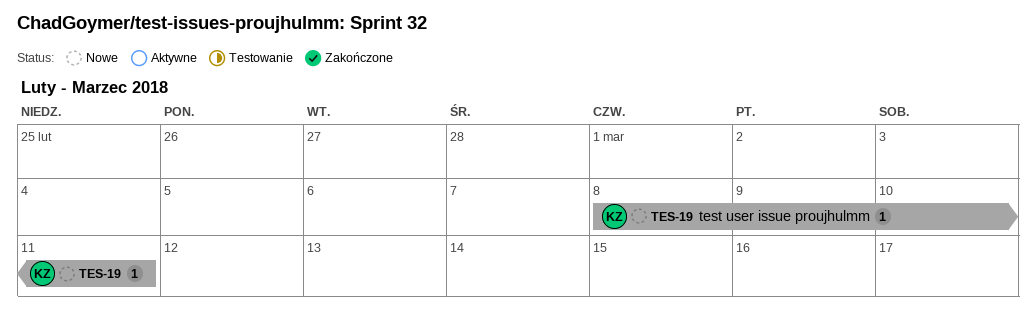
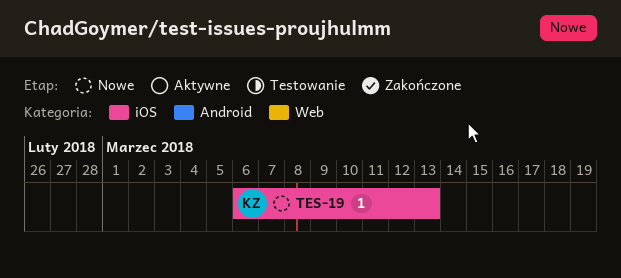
TES-19, start: Mar 8 -> Mar 6
TES-19, due: Mar 11 -> Mar 13

